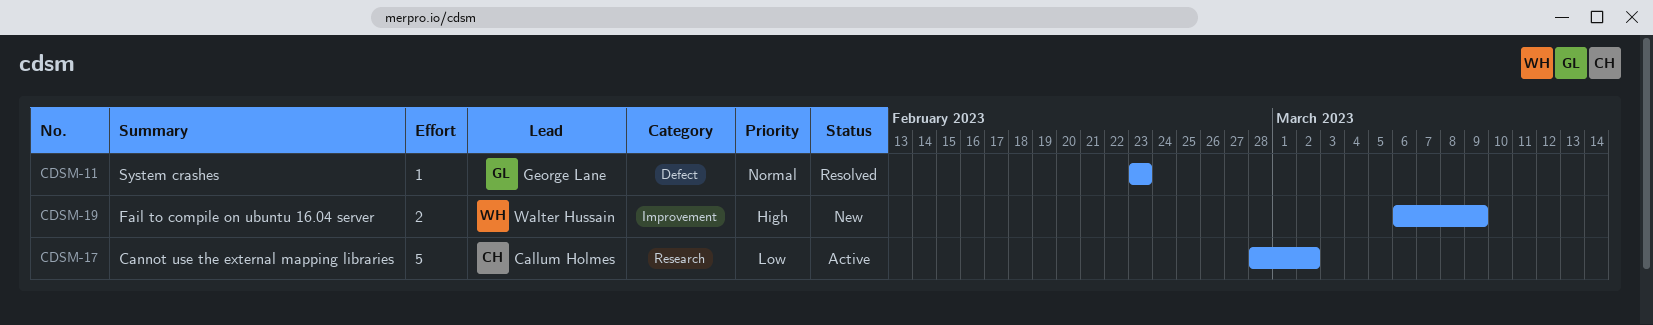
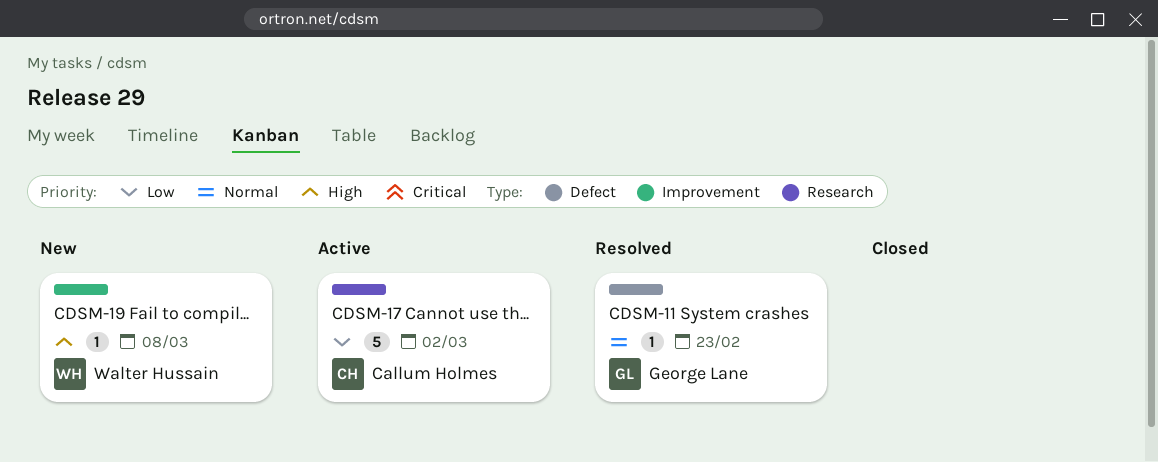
CDSM-19, estimate: 2 -> 1
CDSM-19, due: Mar 9 -> Mar 8

